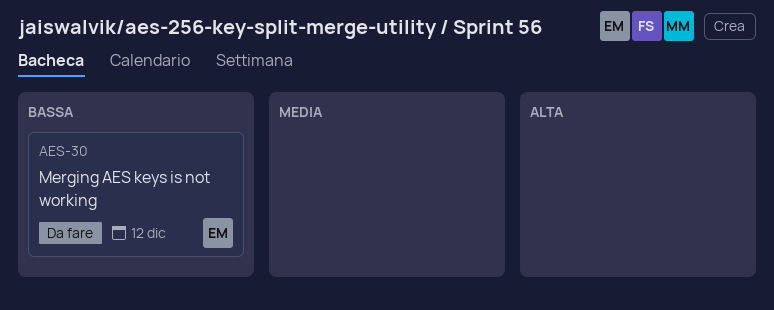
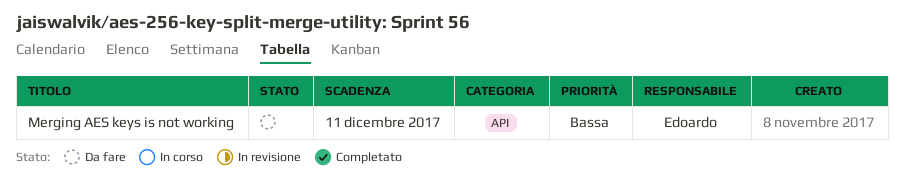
Merging AES keys is not working, due: Dec 12 -> Dec 11

